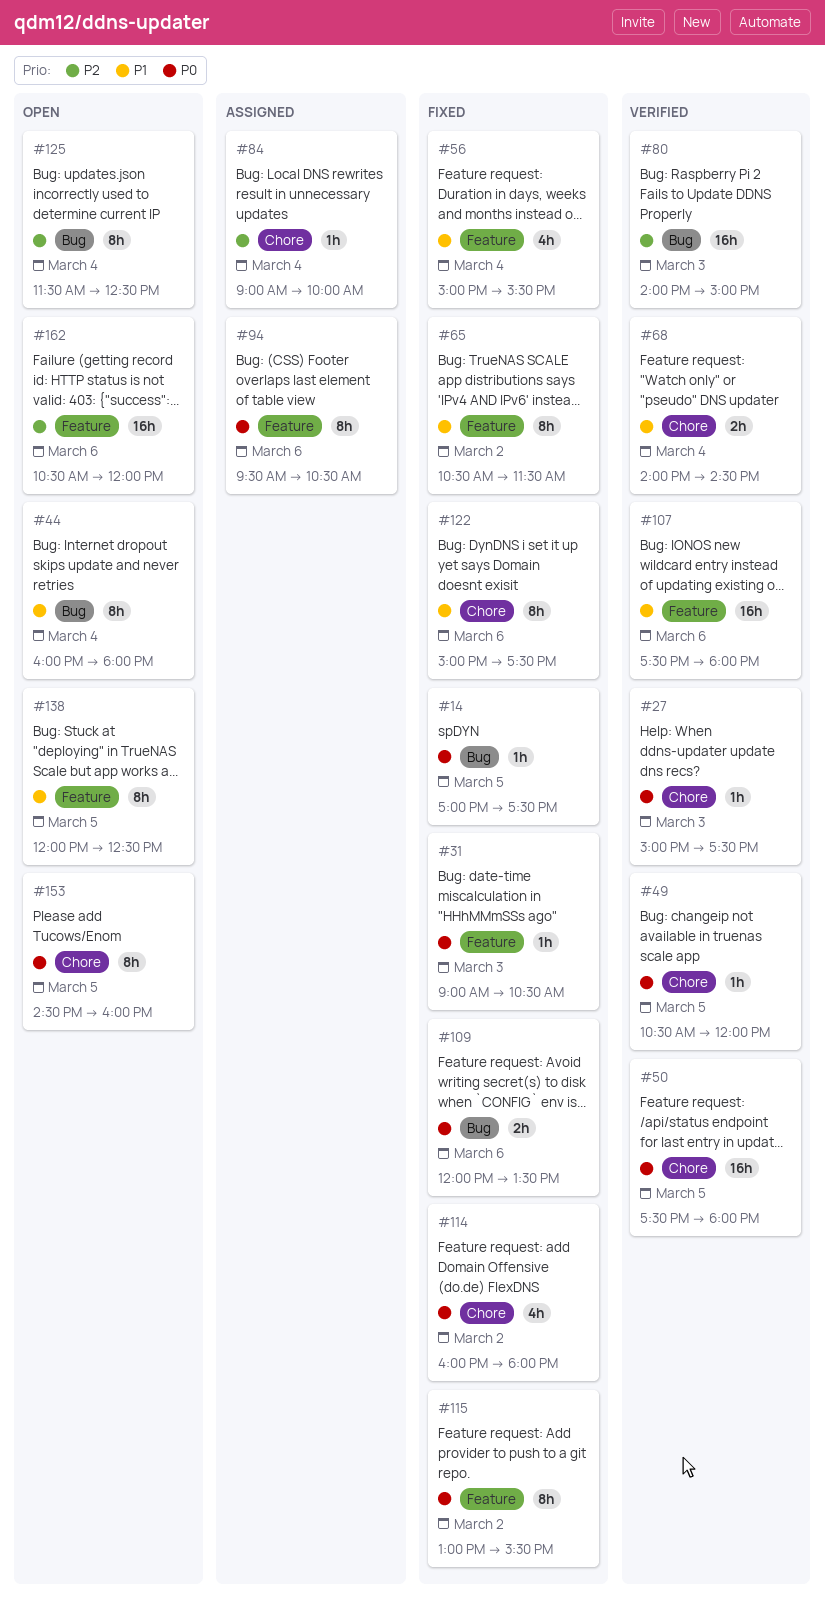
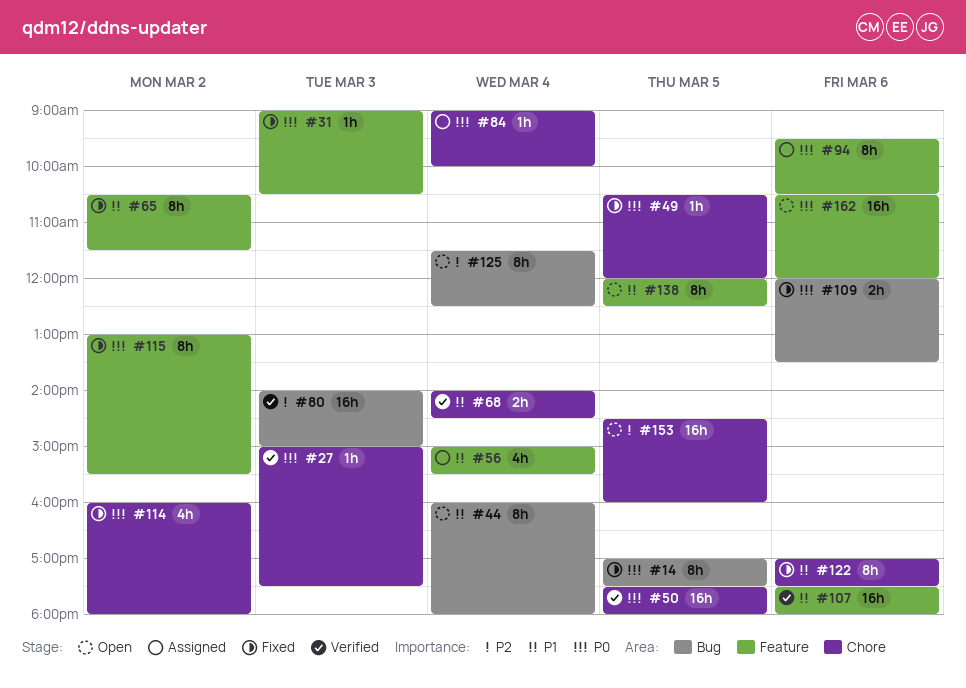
#14, estimate: 1h -> 8h
#49, status: Verified -> Fixed
#56, status: Fixed -> Assigned
#84, priority: P2 -> P0
#122, begins: 15:00 -> 17:00
#153, priority: P0 -> P2
#153, estimate: 8h -> 16h
#162, priority: P2 -> P0

